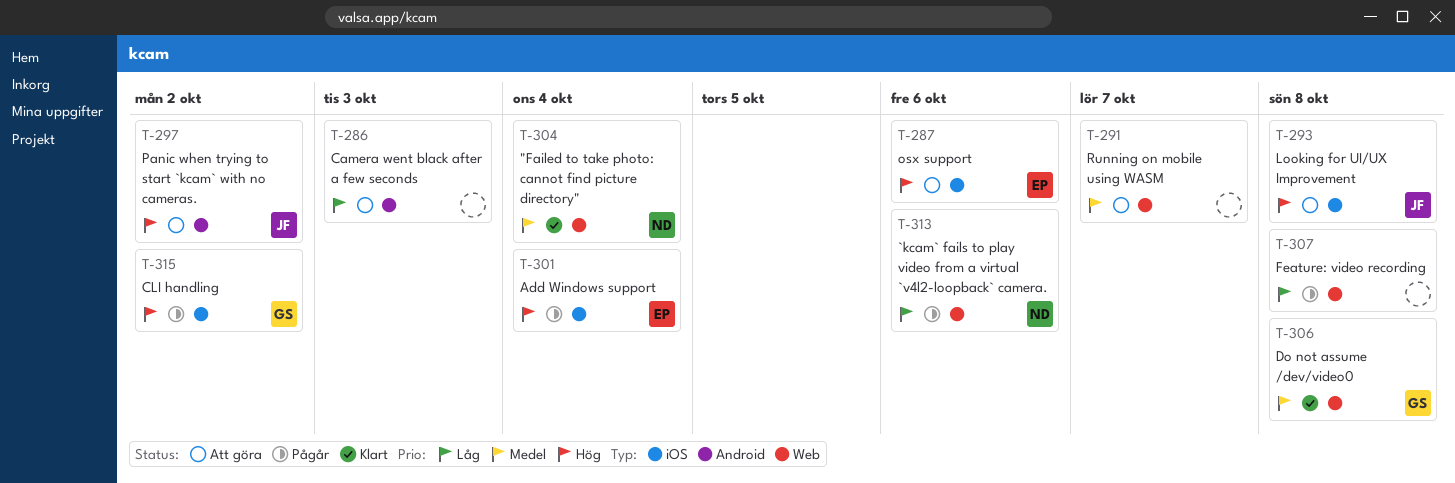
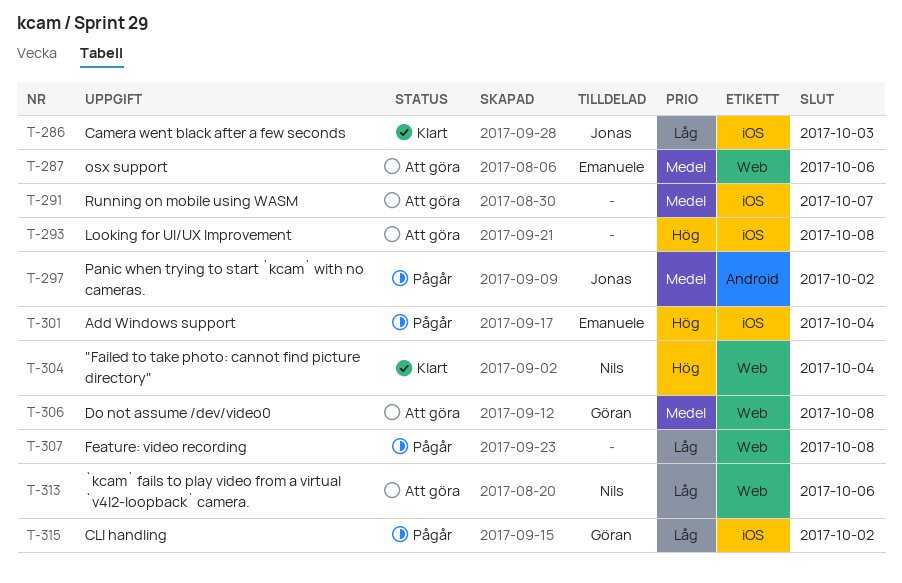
T-286, status: Att göra -> Klart
T-286, owner: none -> Jonas
T-286, label: Android -> iOS
T-287, priority: Hög -> Medel
T-287, label: iOS -> Web
T-291, label: Web -> iOS
T-293, owner: Jonas -> none
T-297, status: Att göra -> Pågår
T-297, priority: Hög -> Medel
T-304, priority: Medel -> Hög
T-306, status: Klart -> Att göra
T-313, status: Pågår -> Att göra
T-315, priority: Hög -> Låg

